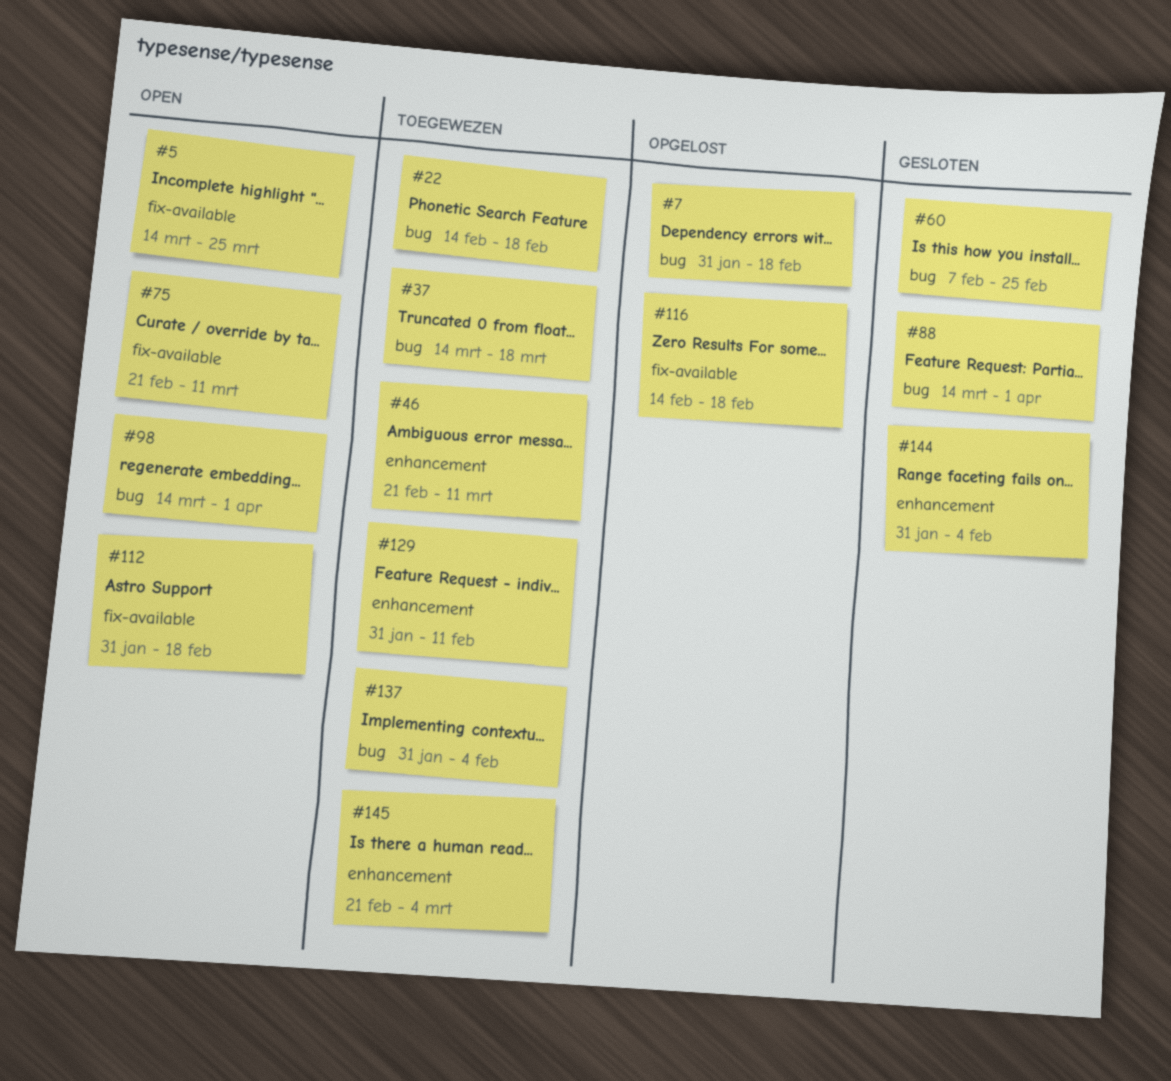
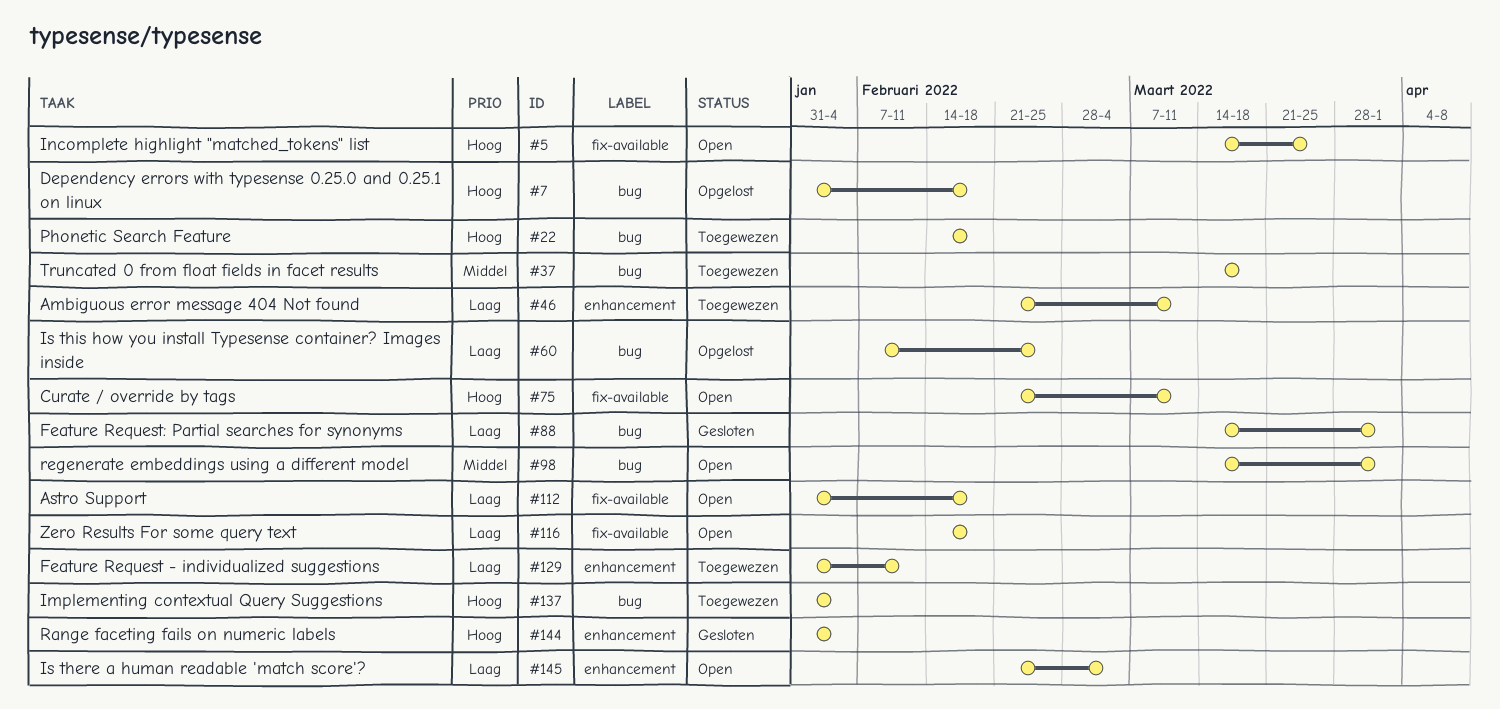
#60, status: Gesloten -> Opgelost
#116, status: Opgelost -> Open
#145, status: Toegewezen -> Open

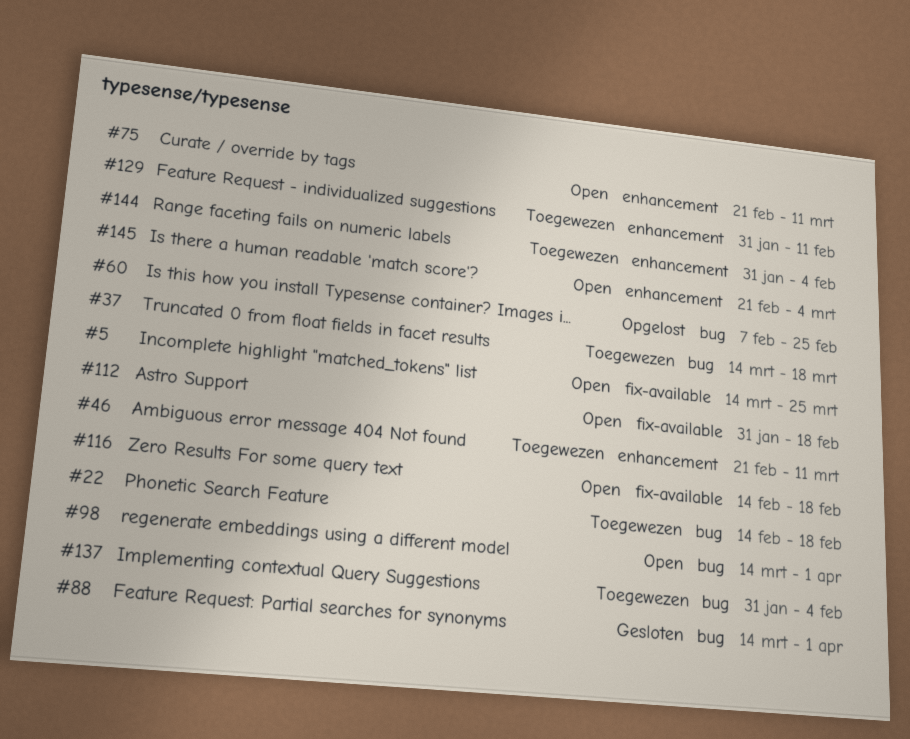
#7: present -> none
#75, label: fix-available -> enhancement
#144, status: Gesloten -> Toegewezen

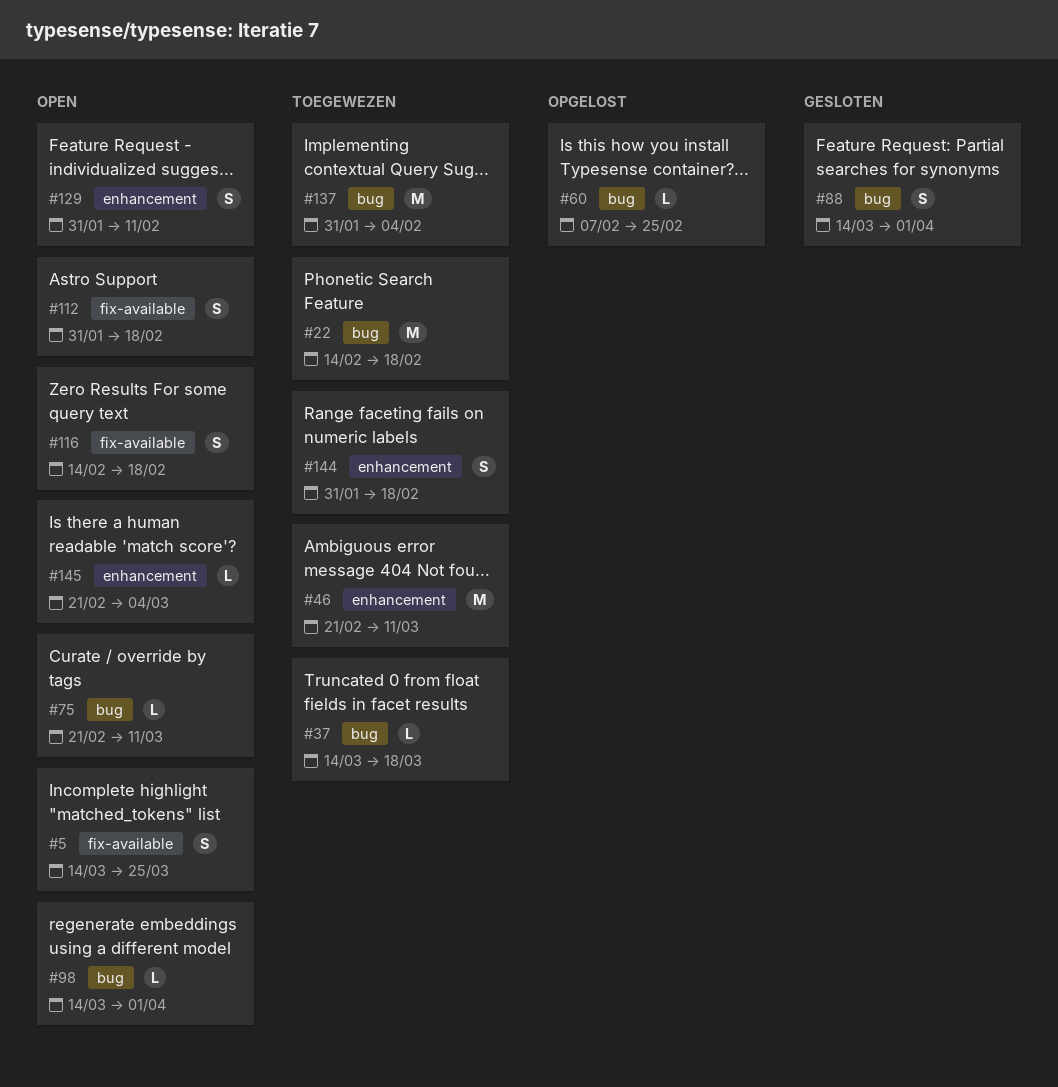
#75, label: enhancement -> bug
#129, status: Toegewezen -> Open
#144, due: Feb 4 -> Feb 18

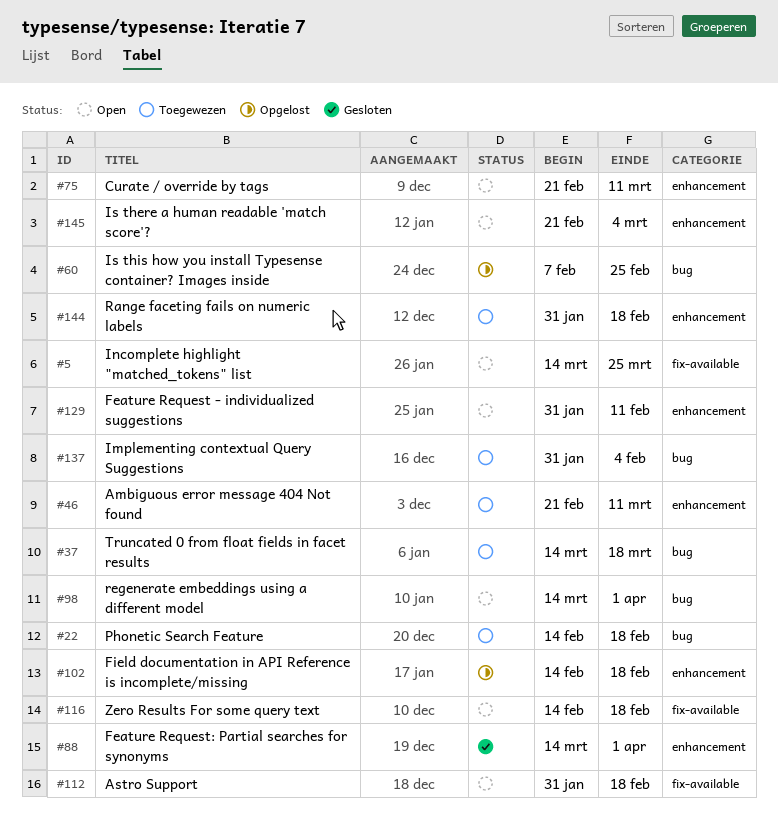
#75, label: bug -> enhancement
#88, label: bug -> enhancement
#102: none -> present

